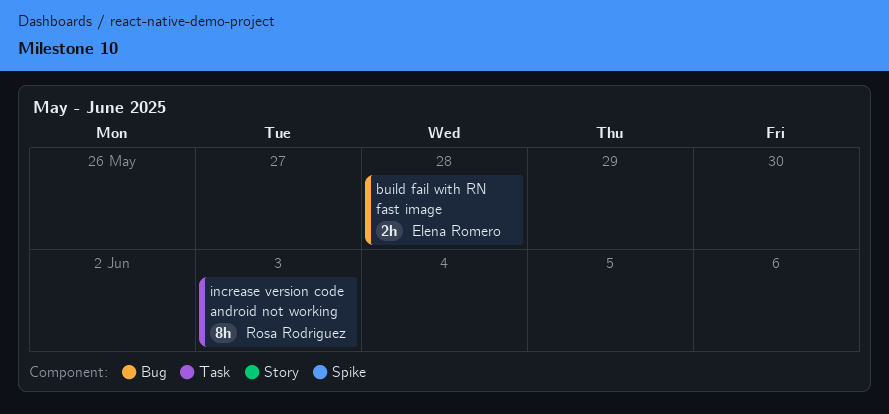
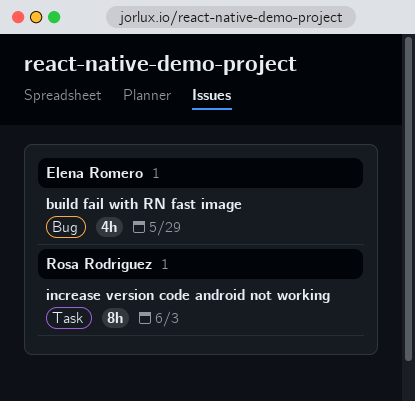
build fail with RN fast image, estimate: 2h -> 4h
build fail with RN fast image, due: May 28 -> May 29

